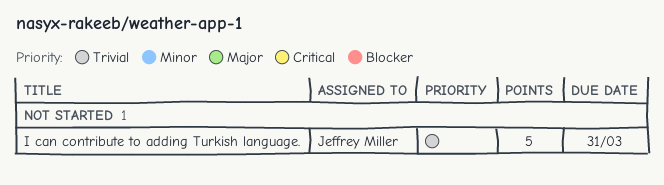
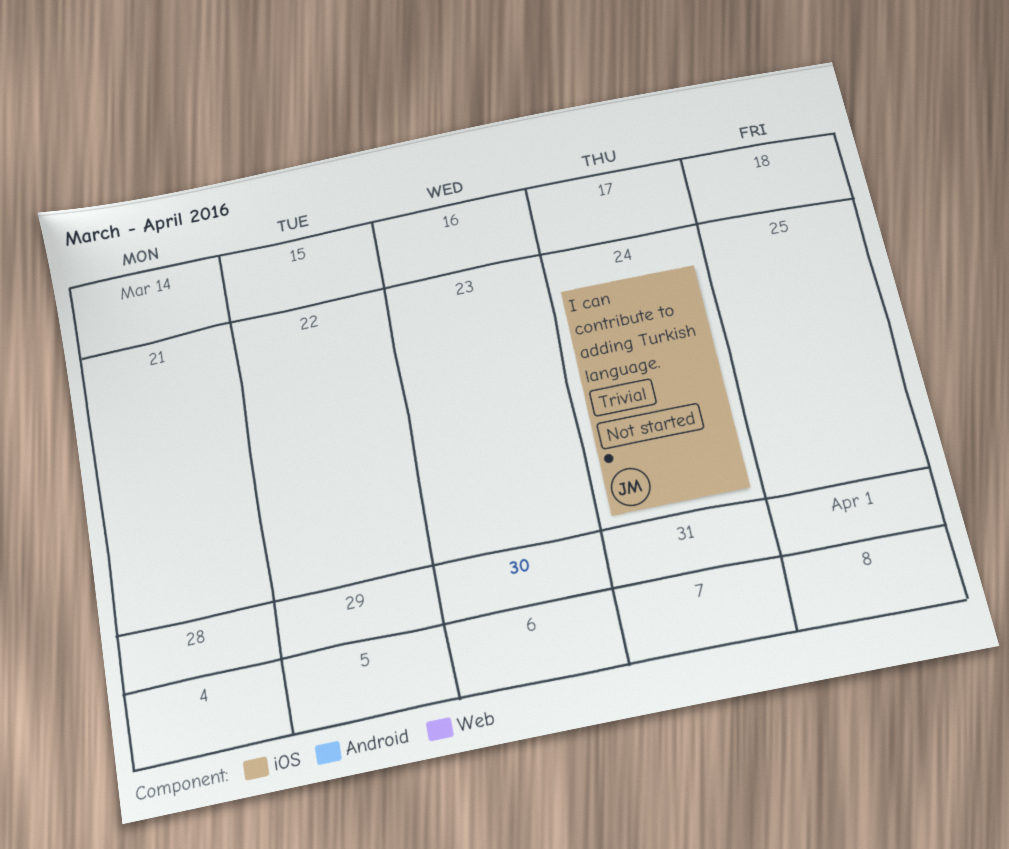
I can contribute to adding Turkish language., estimate: 5 -> 1
I can contribute to adding Turkish language., due: Mar 31 -> Mar 24

